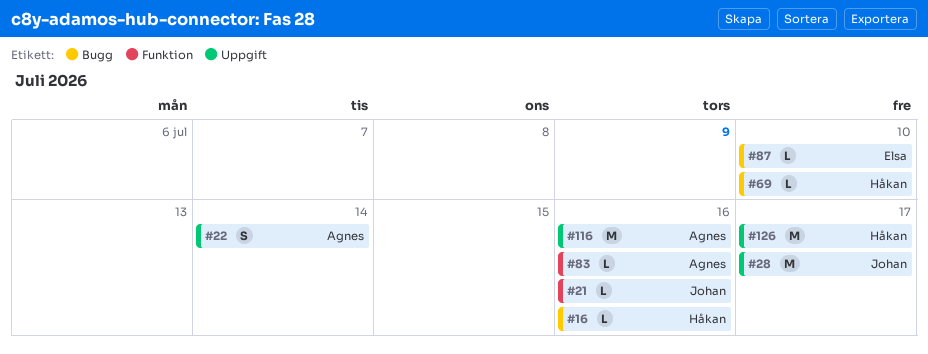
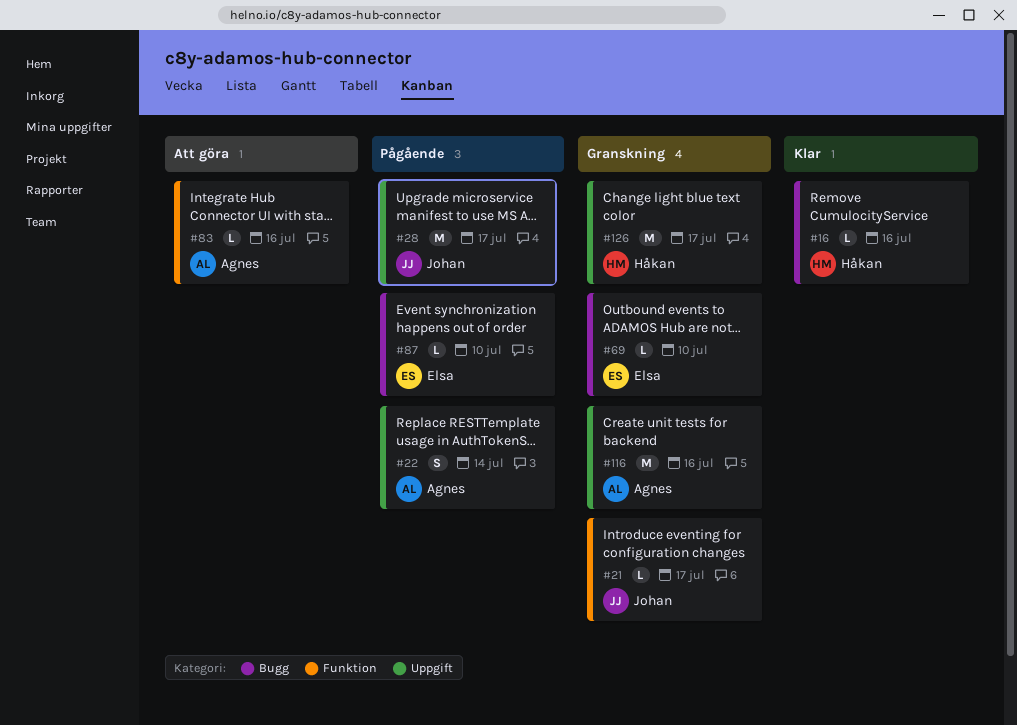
#21, due: Jul 16 -> Jul 17
#69, owner: Håkan -> Elsa

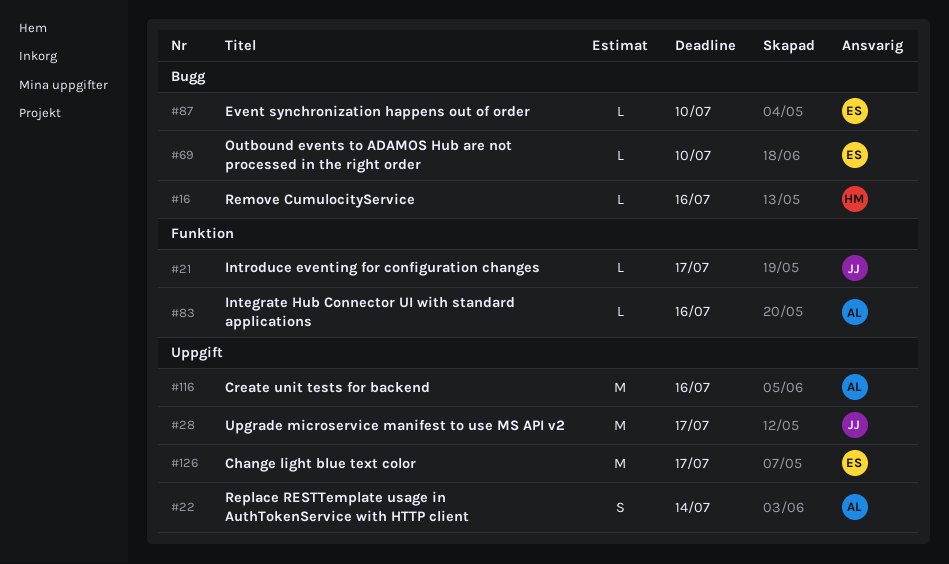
#126, owner: Håkan -> Elsa

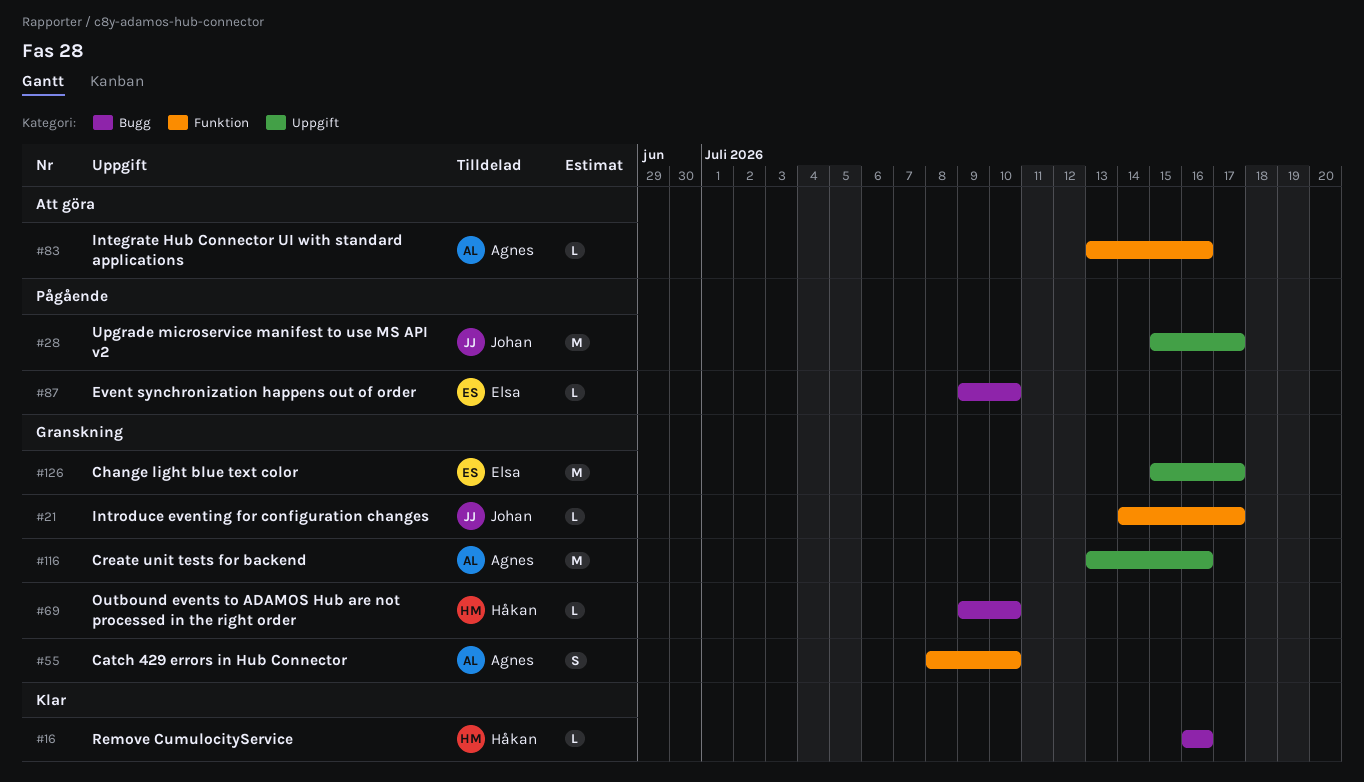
#22: present -> none
#55: none -> present
#69, owner: Elsa -> Håkan

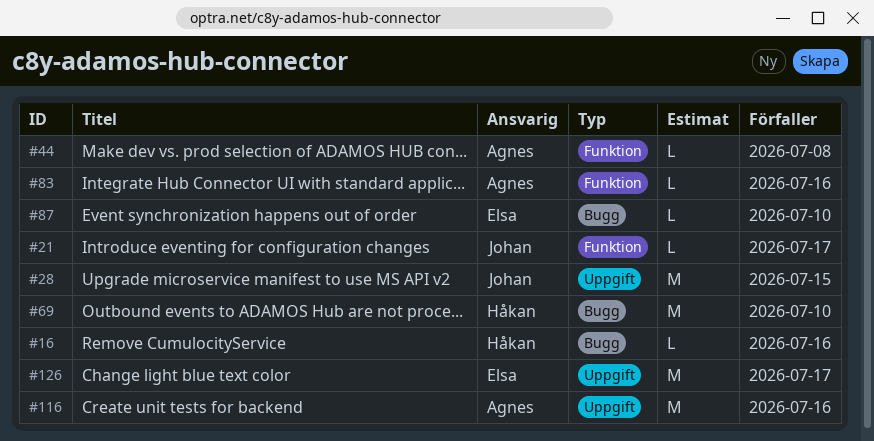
#28, due: Jul 17 -> Jul 15
#44: none -> present
#55: present -> none
#69, estimate: L -> M

